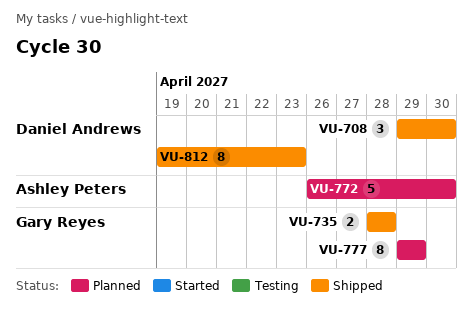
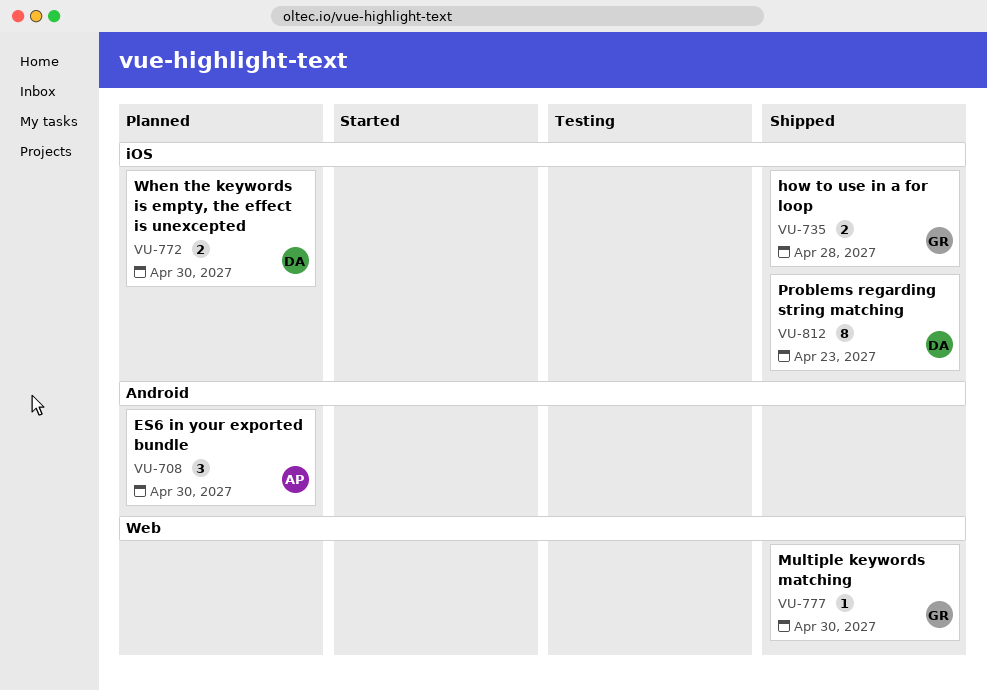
VU-708, status: Shipped -> Planned
VU-708, owner: Daniel Andrews -> Ashley Peters
VU-772, owner: Ashley Peters -> Daniel Andrews
VU-772, estimate: 5 -> 2
VU-777, status: Planned -> Shipped
VU-777, estimate: 8 -> 1
VU-777, due: Apr 29 -> Apr 30

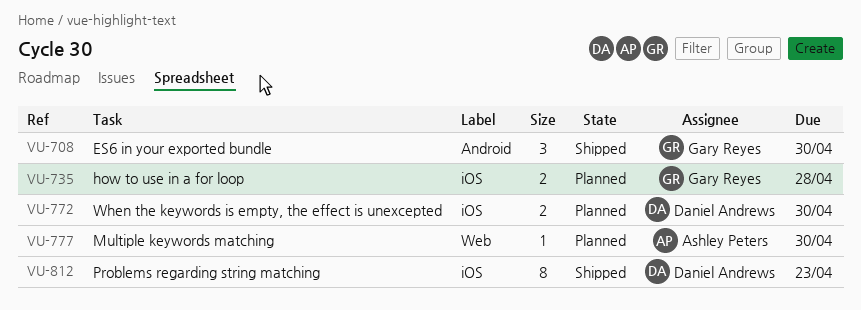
VU-708, status: Planned -> Shipped
VU-708, owner: Ashley Peters -> Gary Reyes
VU-735, status: Shipped -> Planned
VU-777, status: Shipped -> Planned
VU-777, owner: Gary Reyes -> Ashley Peters

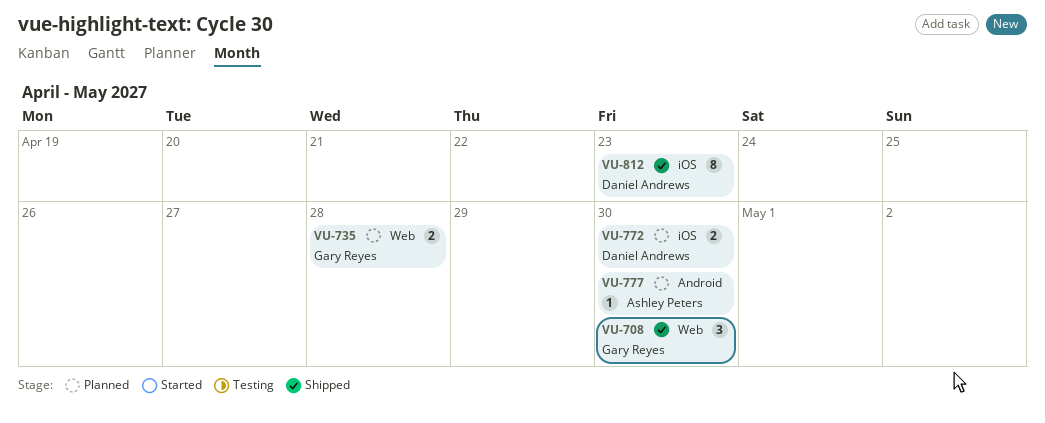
VU-708, label: Android -> Web
VU-735, label: iOS -> Web
VU-777, label: Web -> Android

